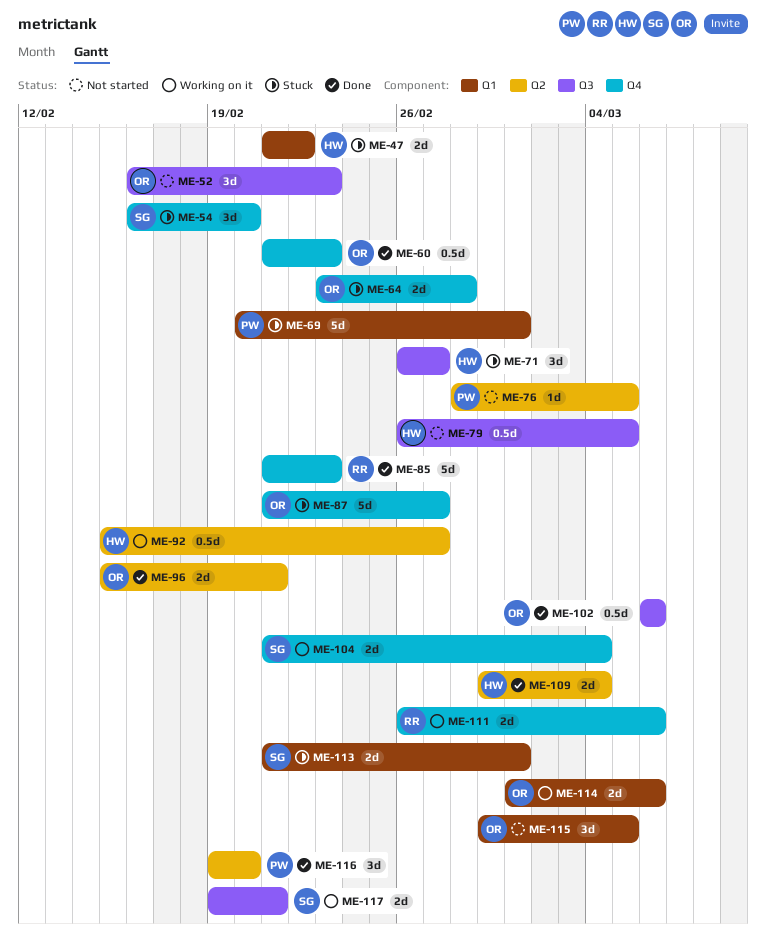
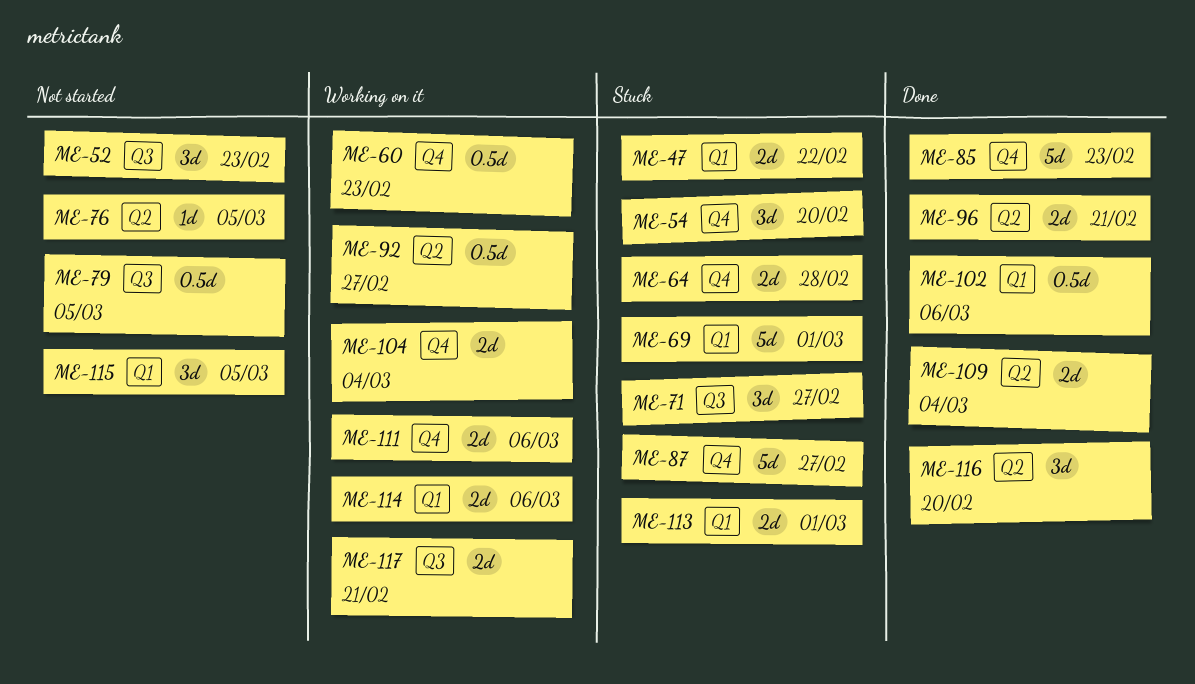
ME-60, status: Done -> Working on it
ME-102, label: Q3 -> Q1

